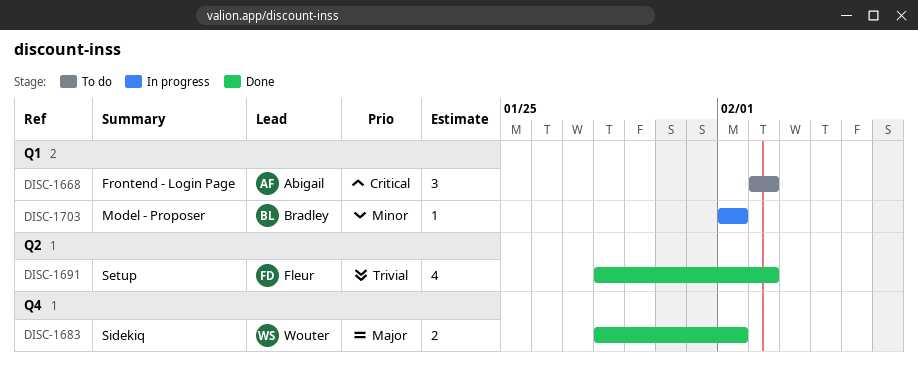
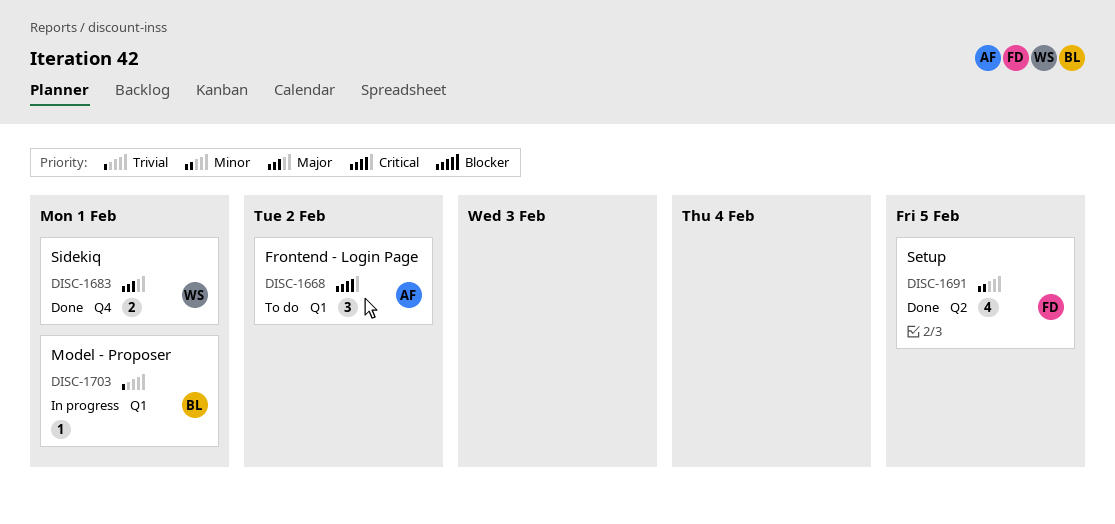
DISC-1691, priority: Trivial -> Minor
DISC-1691, due: Feb 2 -> Feb 5
DISC-1703, priority: Minor -> Trivial

